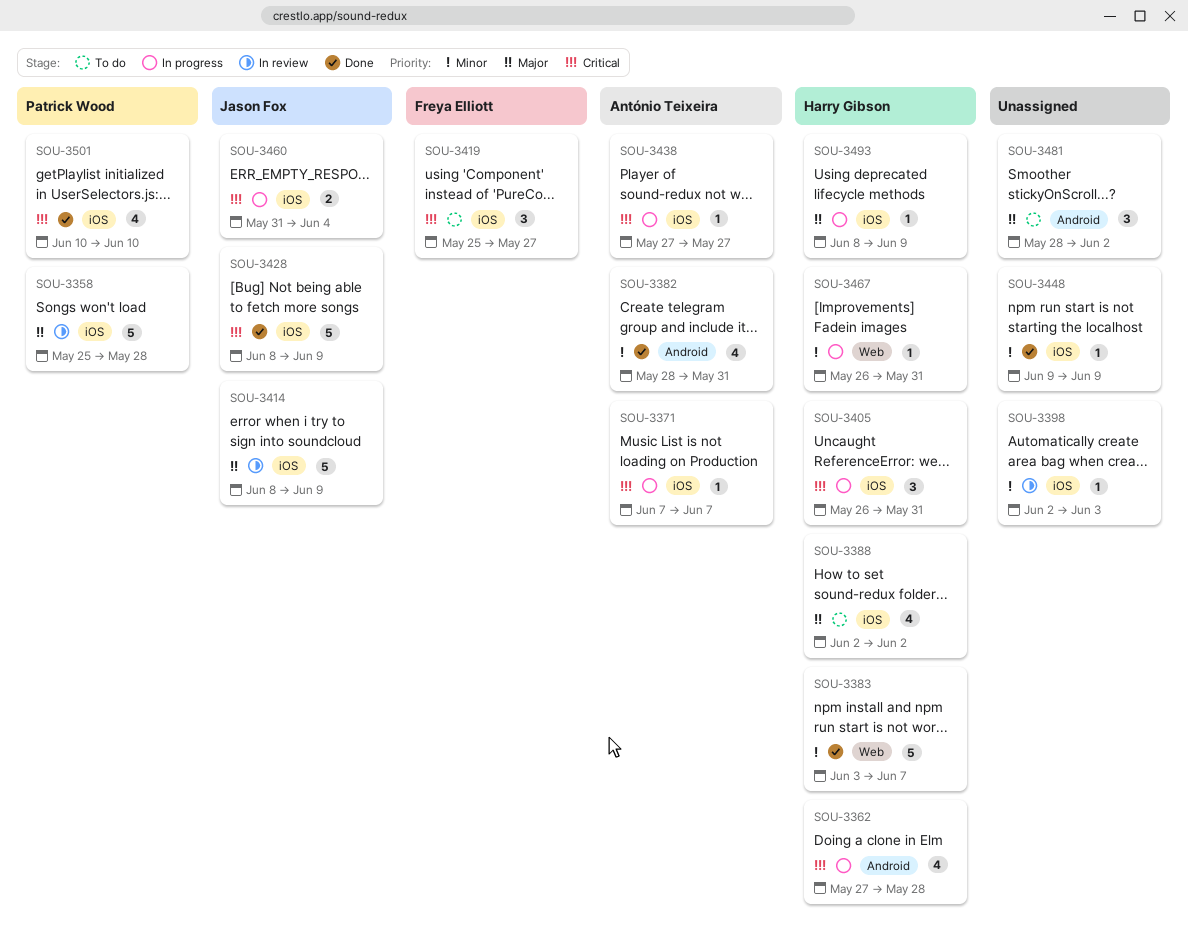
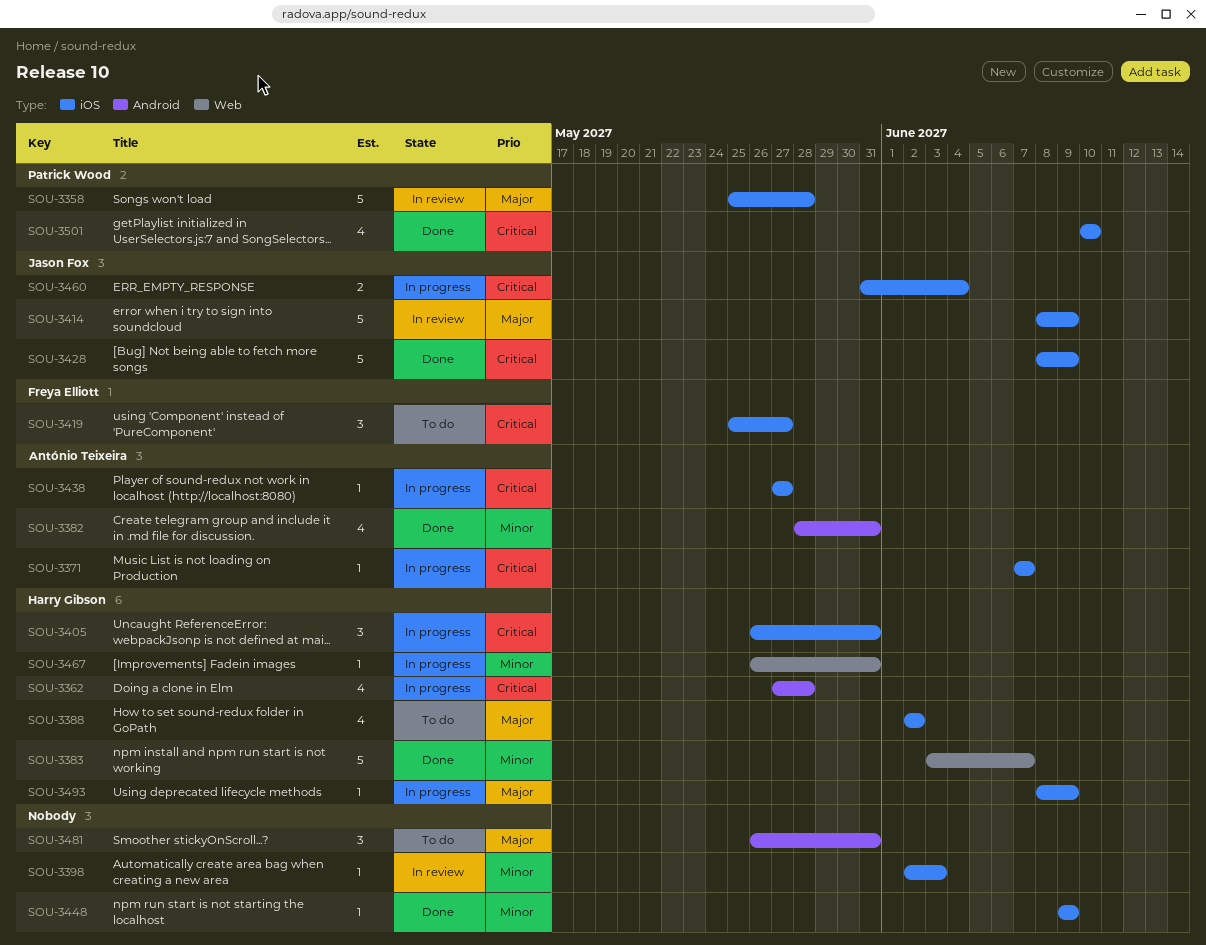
SOU-3481, start: May 28 -> May 26
SOU-3481, due: Jun 2 -> May 31

